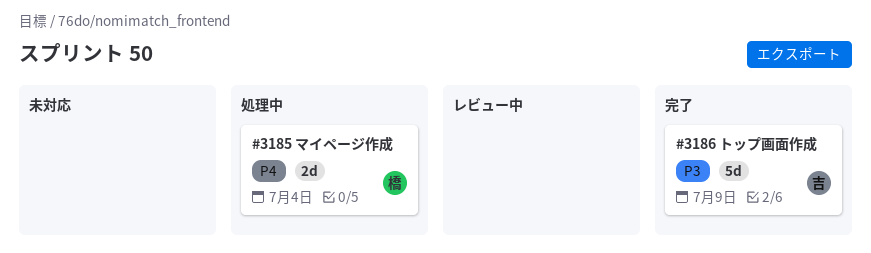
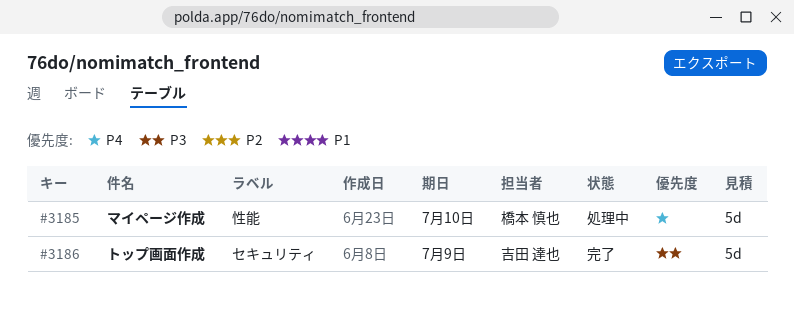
#3185, estimate: 2d -> 5d
#3185, due: Jul 4 -> Jul 10

